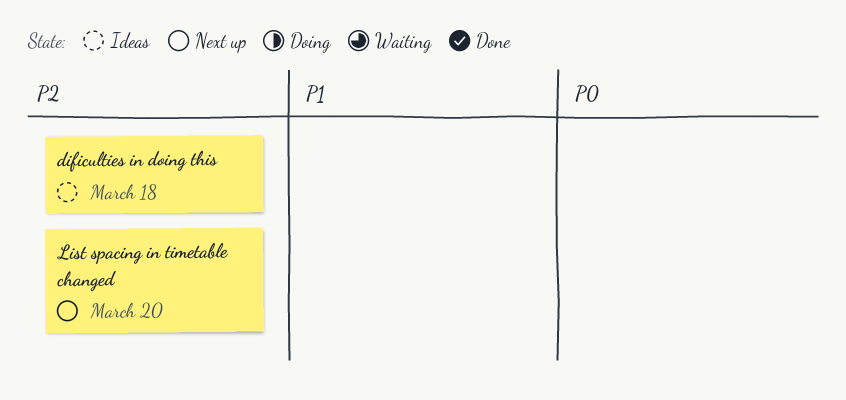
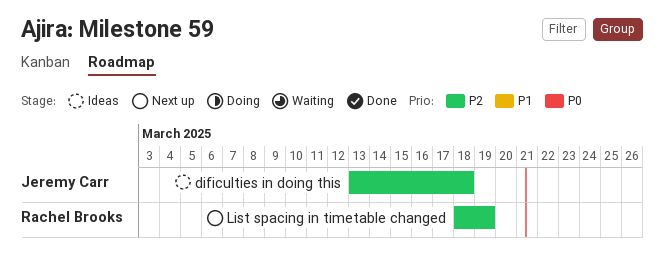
List spacing in timetable changed, due: Mar 20 -> Mar 19

